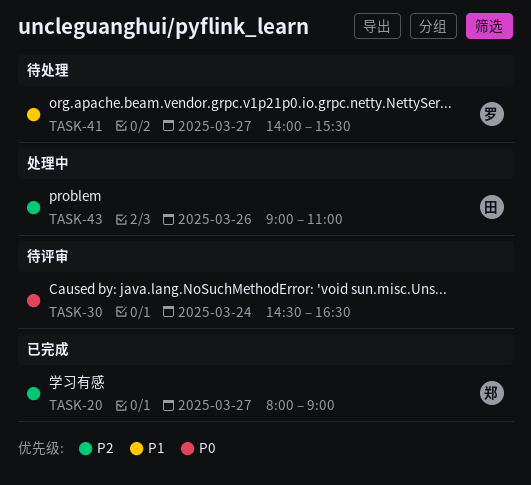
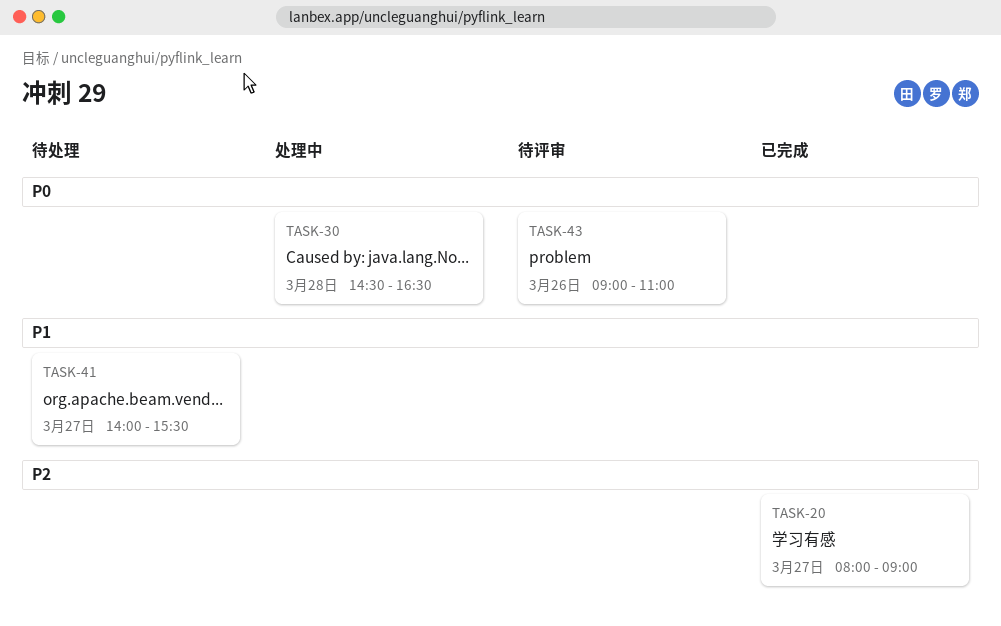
TASK-30, status: 待评审 -> 处理中
TASK-30, day: Mar 24 -> Mar 28
TASK-43, status: 处理中 -> 待评审
TASK-43, priority: P2 -> P0

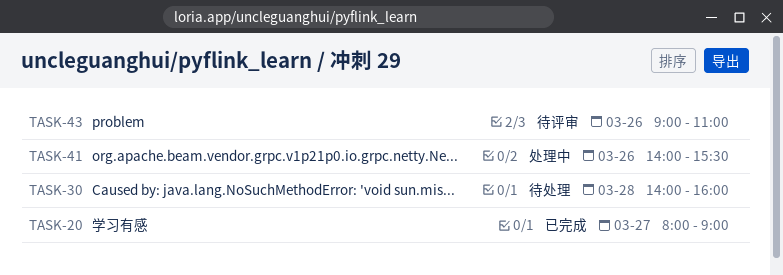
TASK-30, status: 处理中 -> 待处理
TASK-30, begins: 14:30 -> 14:00
TASK-30, ends: 16:30 -> 16:00
TASK-41, status: 待处理 -> 处理中
TASK-41, day: Mar 27 -> Mar 26

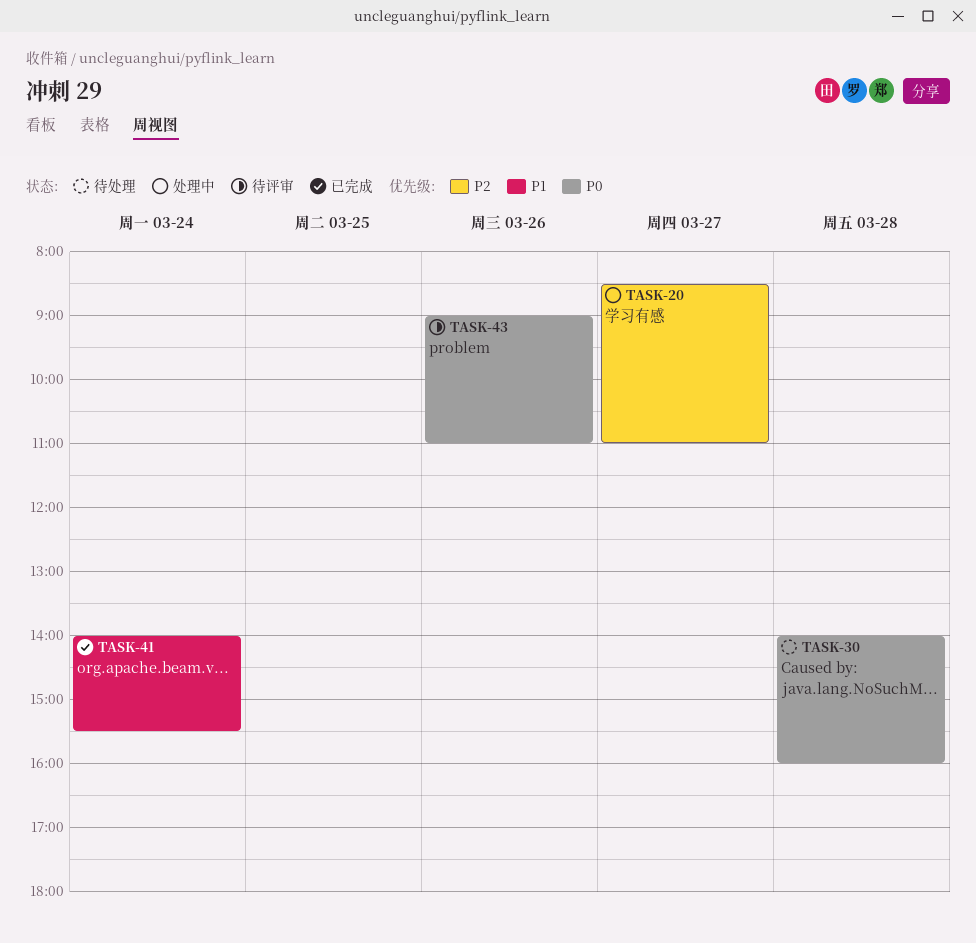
TASK-20, status: 已完成 -> 处理中
TASK-20, begins: 08:00 -> 08:30
TASK-20, ends: 09:00 -> 11:00
TASK-41, status: 处理中 -> 已完成
TASK-41, day: Mar 26 -> Mar 24

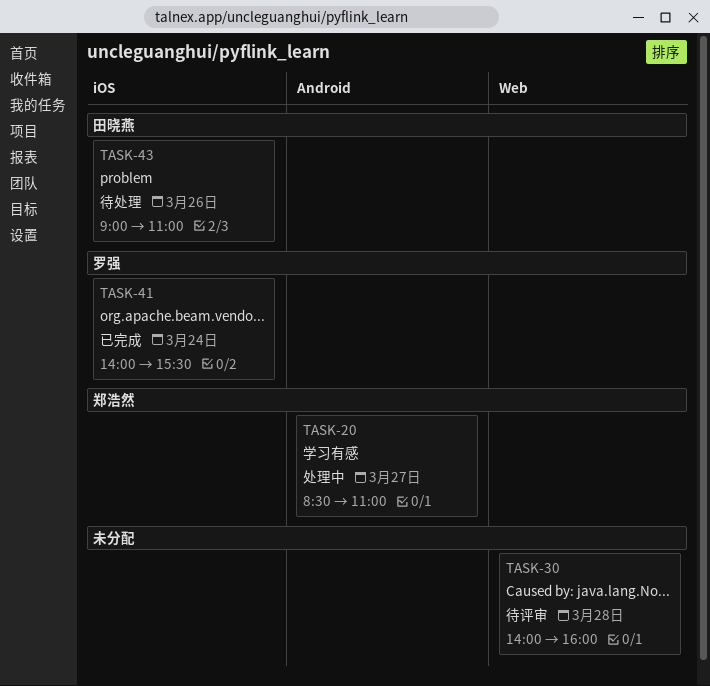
TASK-30, status: 待处理 -> 待评审
TASK-43, status: 待评审 -> 待处理

